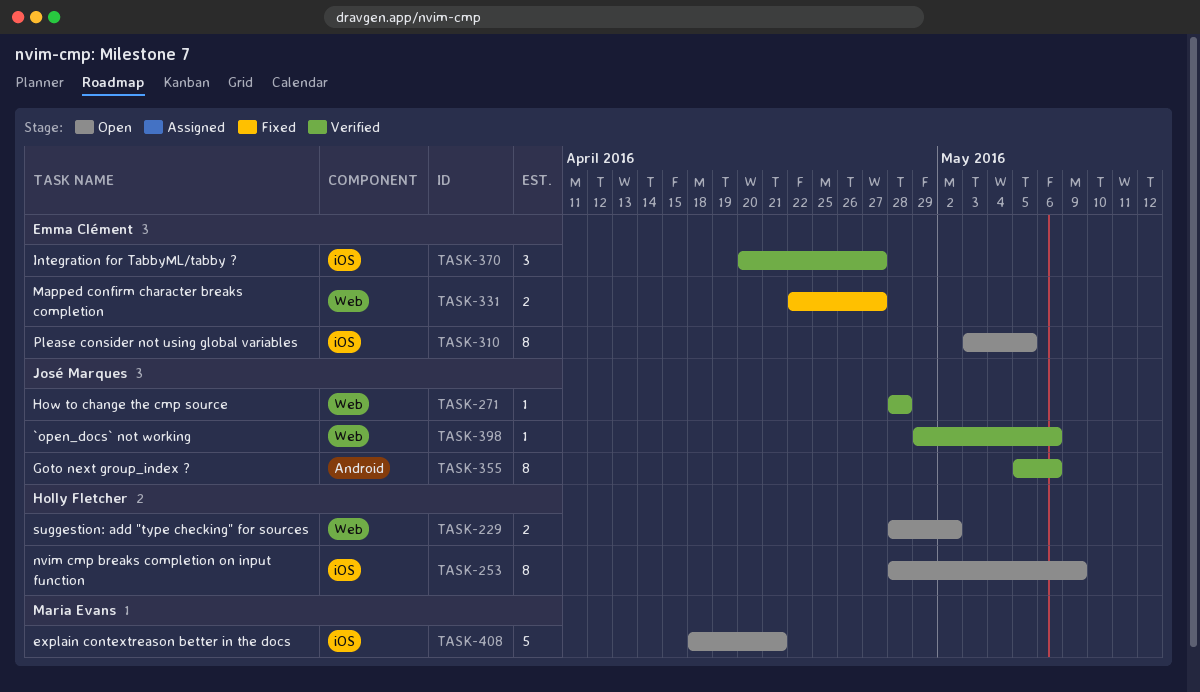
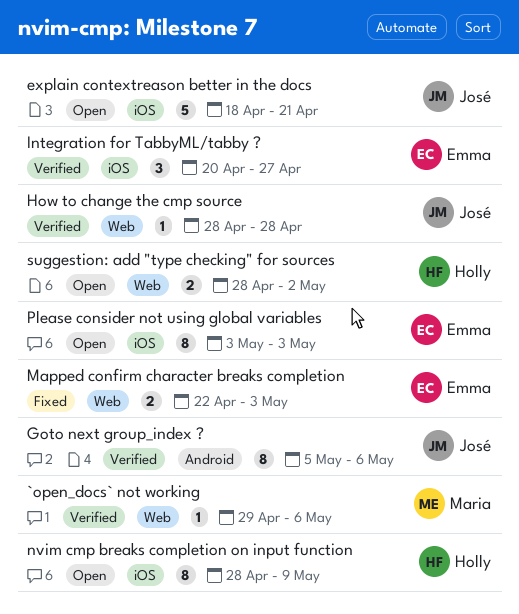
`open_docs` not working, owner: José Marques -> Maria Evans
explain contextreason better in the docs, owner: Maria Evans -> José Marques
Mapped confirm character breaks completion, due: Apr 27 -> May 3
Please consider not using global variables, due: May 5 -> May 3

